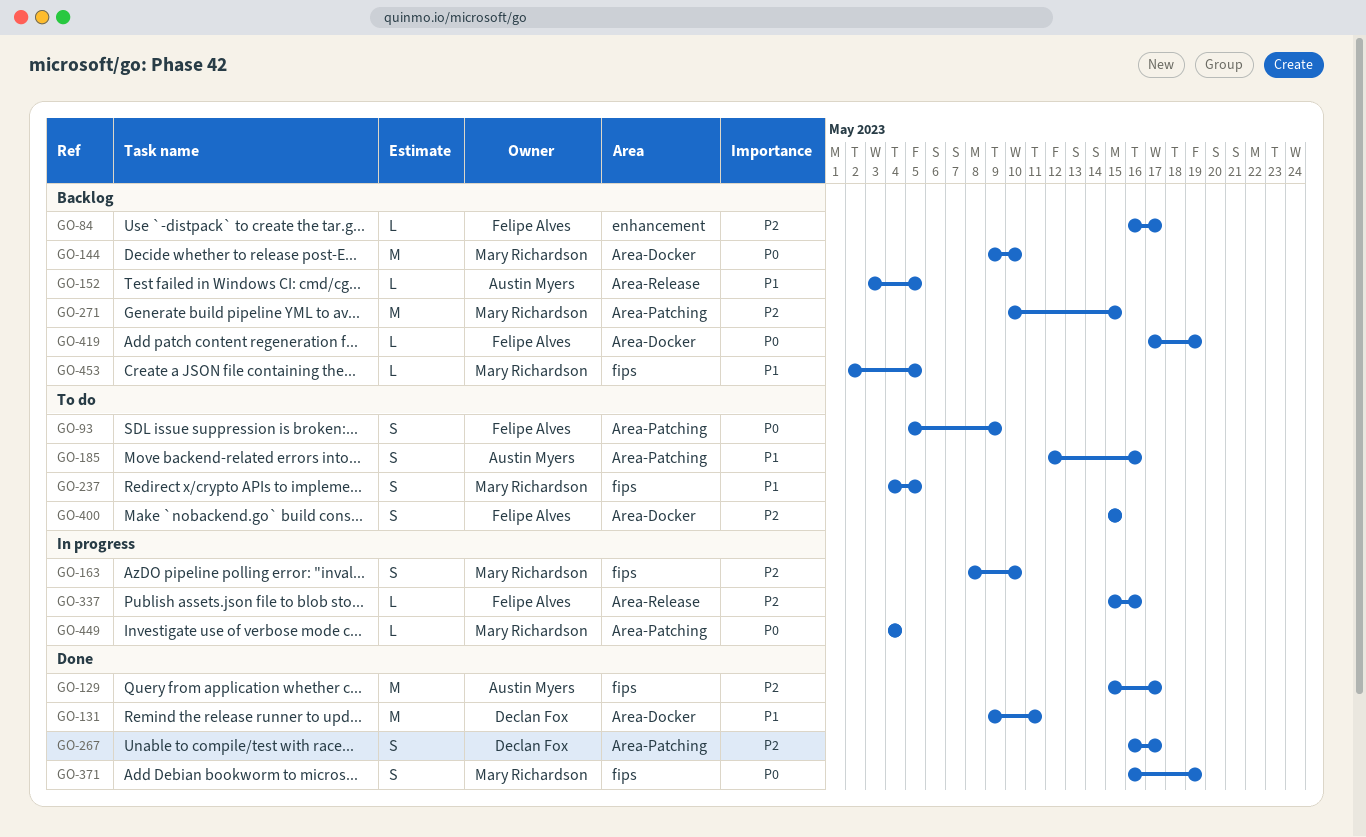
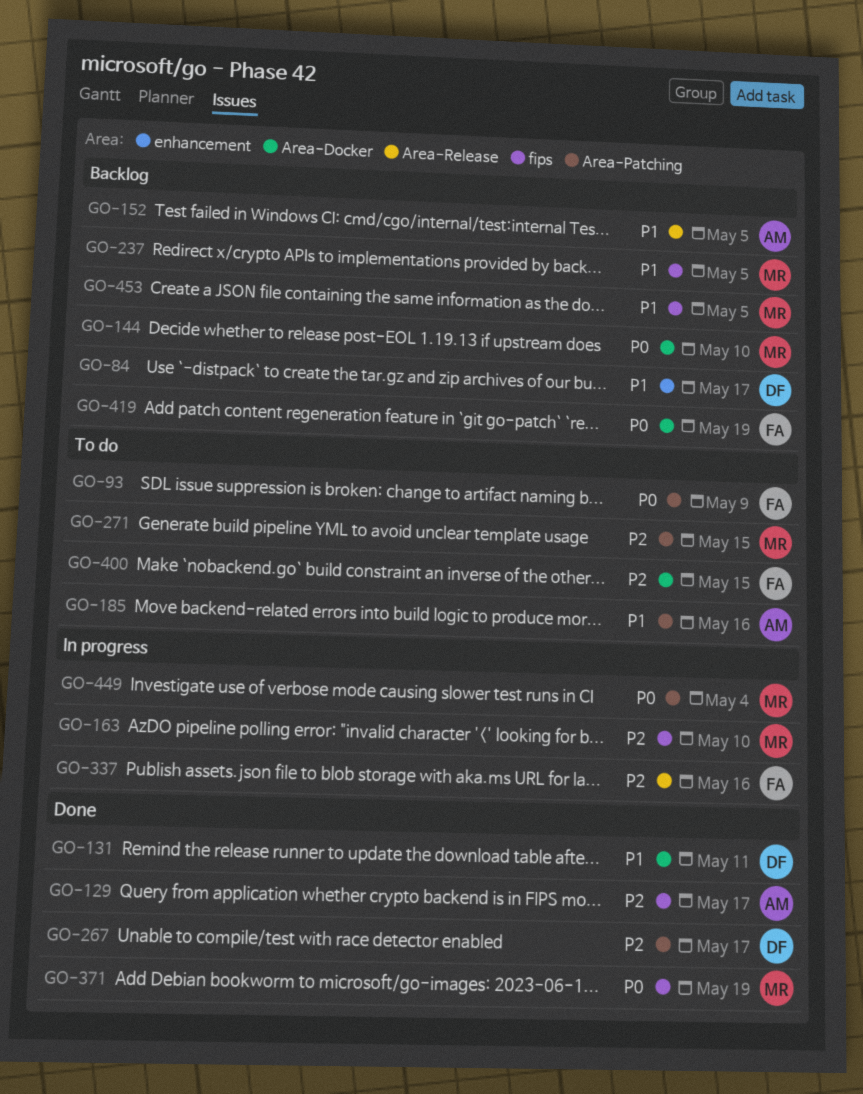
GO-84, owner: Felipe Alves -> Declan Fox
GO-84, priority: P2 -> P1
GO-237, status: To do -> Backlog
GO-271, status: Backlog -> To do

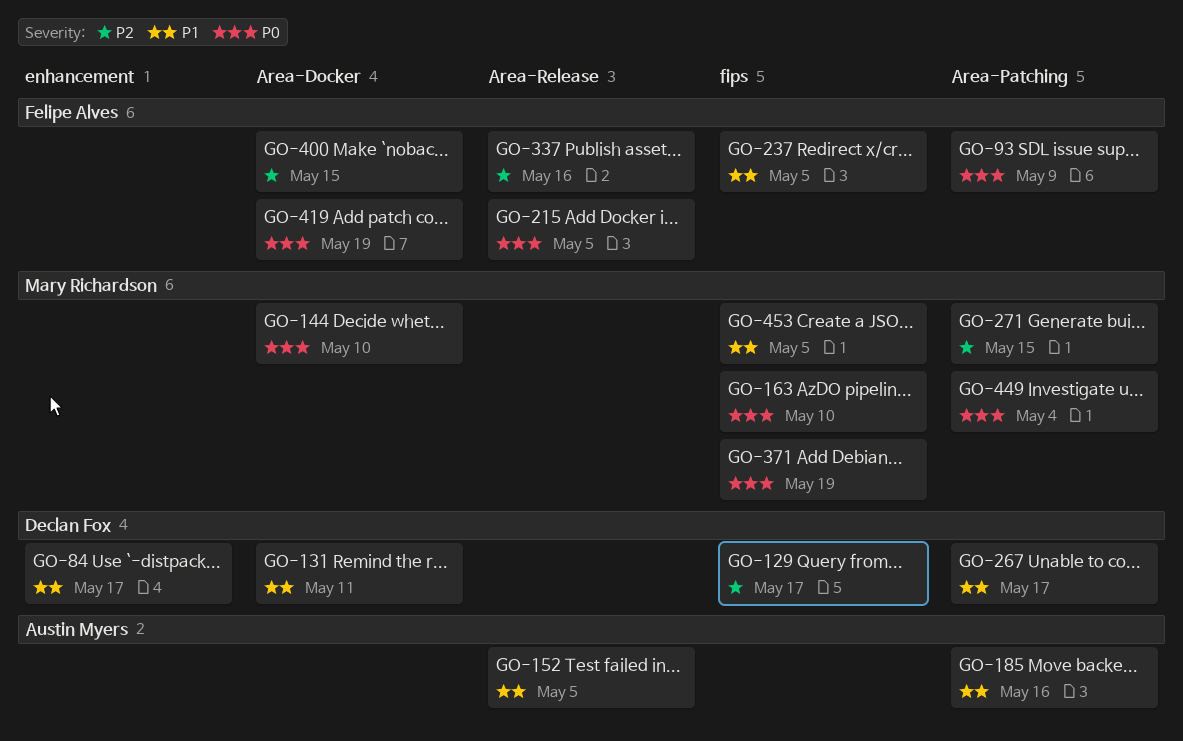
GO-129, owner: Austin Myers -> Declan Fox
GO-163, priority: P2 -> P0
GO-215: none -> present
GO-237, owner: Mary Richardson -> Felipe Alves
GO-267, priority: P2 -> P1

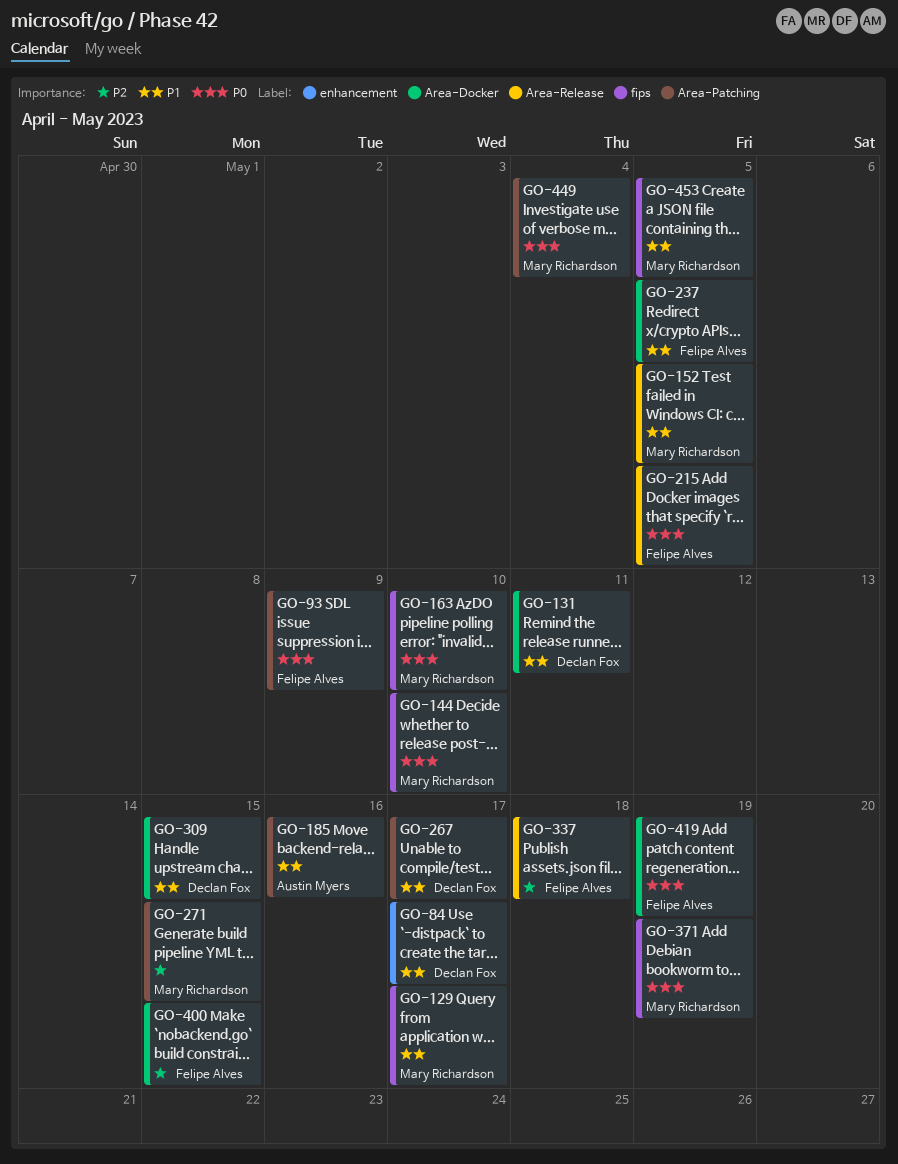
GO-129, owner: Declan Fox -> Mary Richardson
GO-129, priority: P2 -> P1
GO-144, label: Area-Docker -> fips
GO-152, owner: Austin Myers -> Mary Richardson
GO-237, label: fips -> Area-Docker
GO-309: none -> present
GO-337, due: May 16 -> May 18

